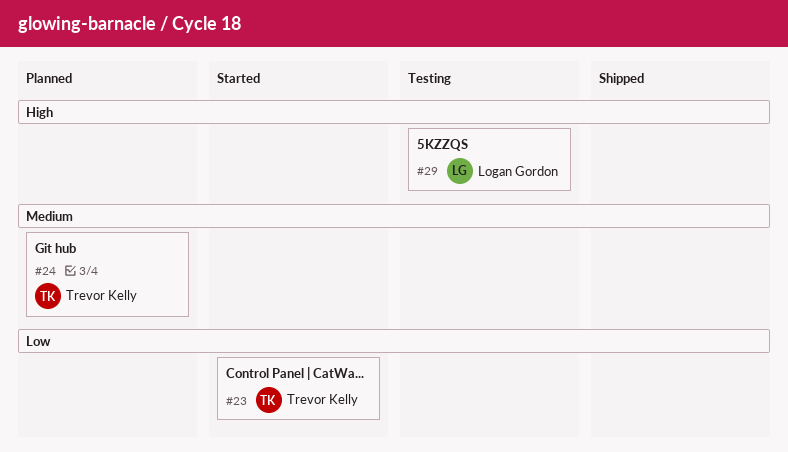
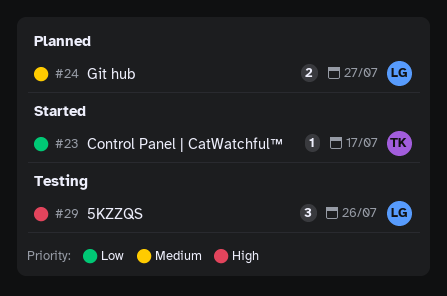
#24, owner: Trevor Kelly -> Logan Gordon

